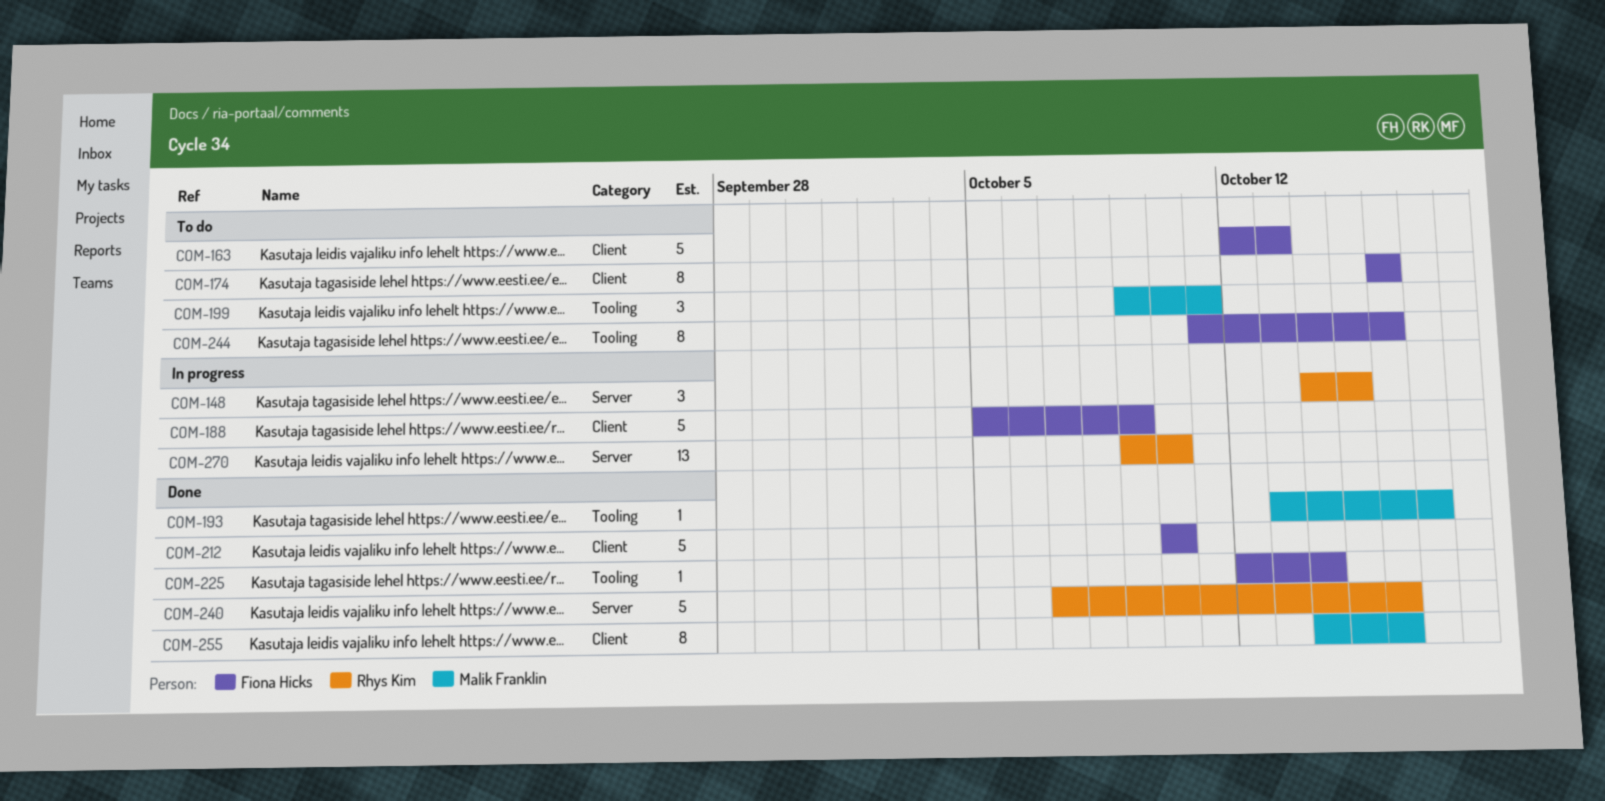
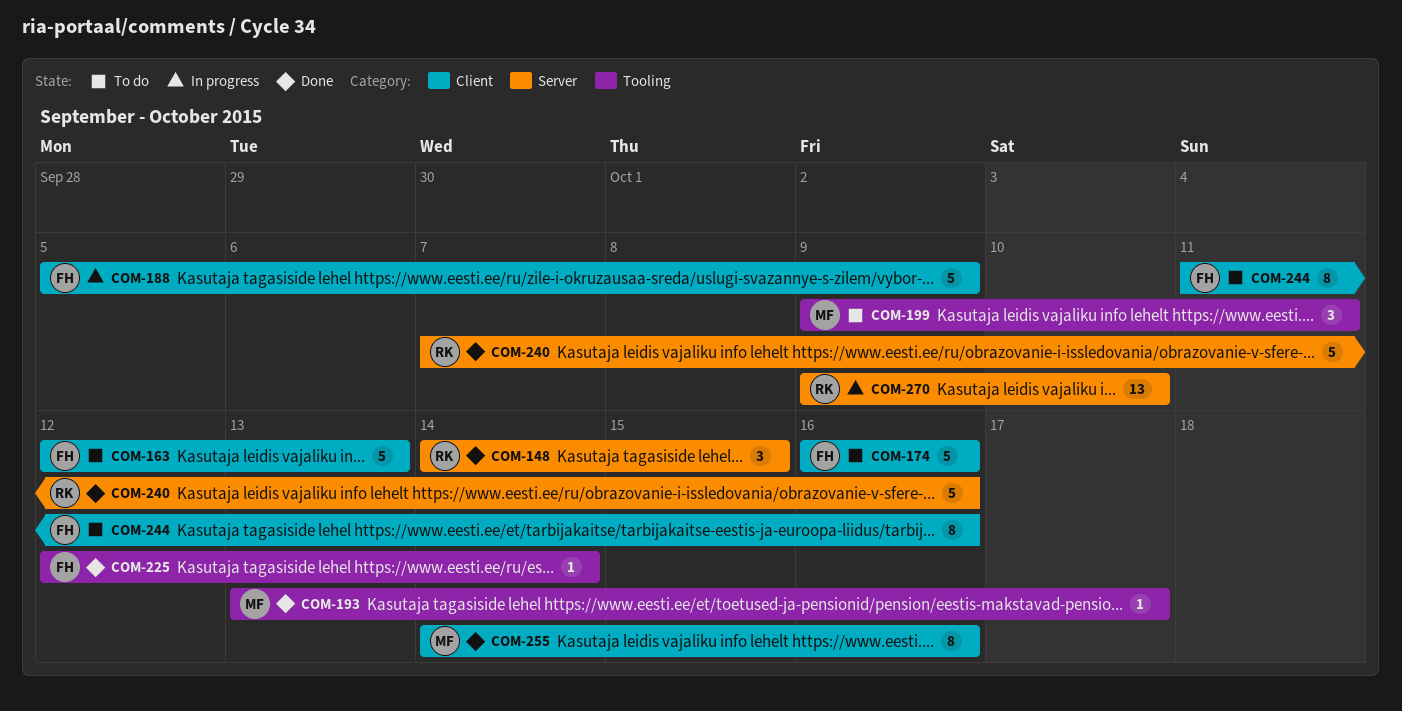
COM-148, status: In progress -> Done
COM-174, estimate: 8 -> 5
COM-212: present -> none
COM-244, label: Tooling -> Client

